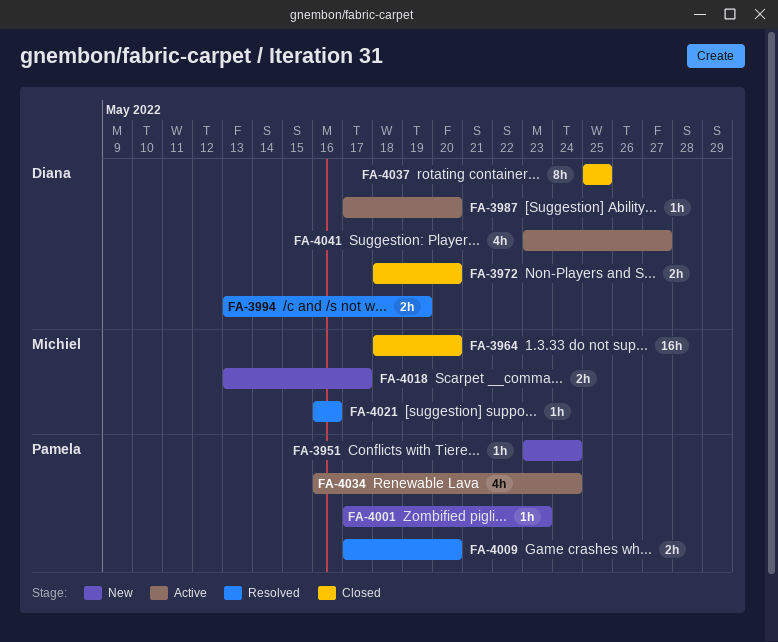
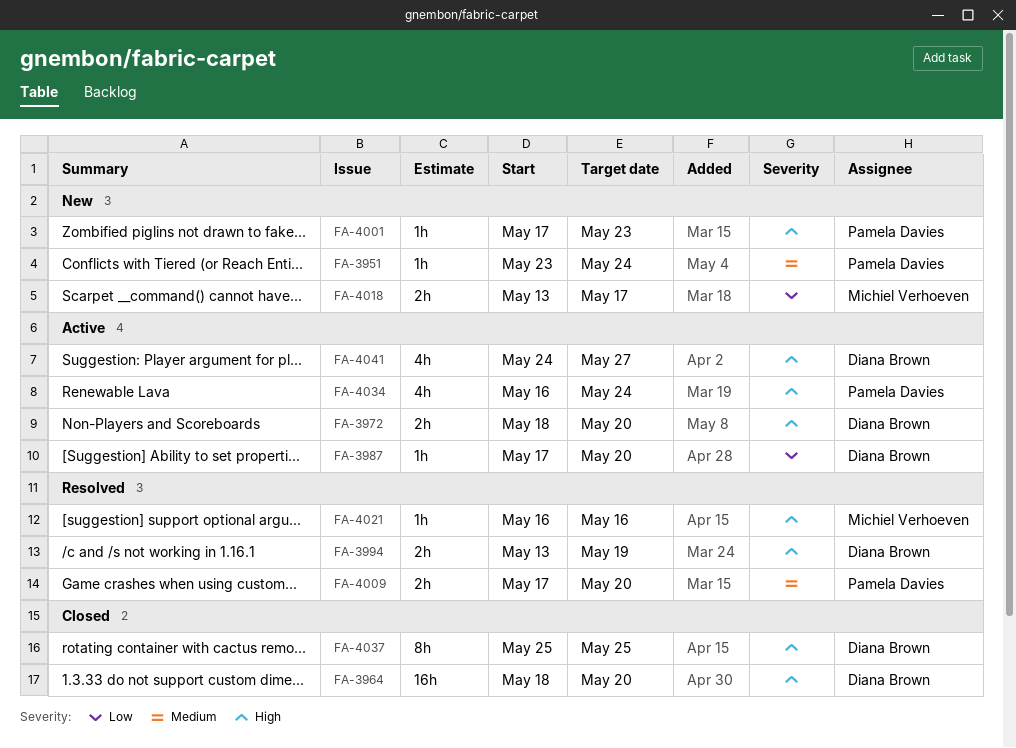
FA-3964, owner: Michiel Verhoeven -> Diana Brown
FA-3972, status: Closed -> Active
FA-4041, start: May 23 -> May 24

